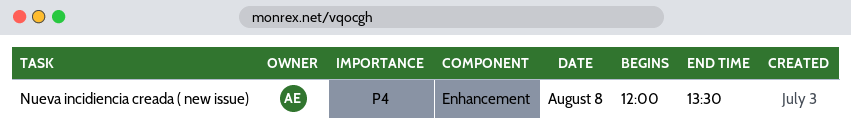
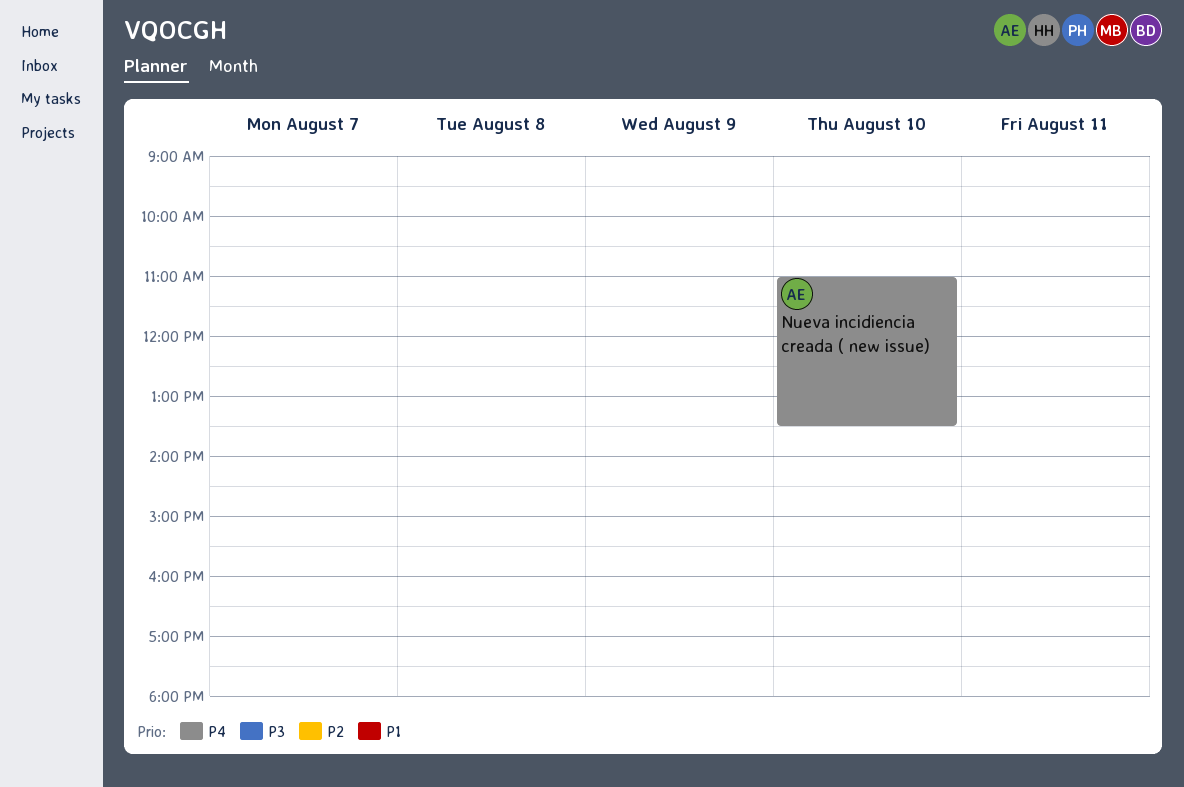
Nueva incidiencia creada ( new issue), day: Aug 8 -> Aug 10
Nueva incidiencia creada ( new issue), begins: 12:00 -> 11:00

